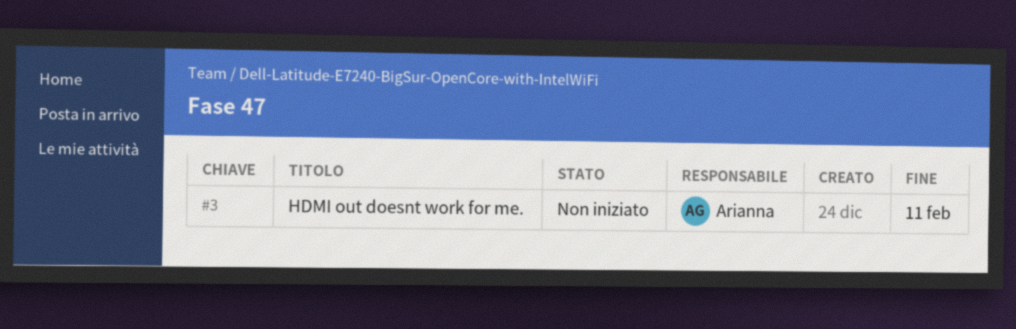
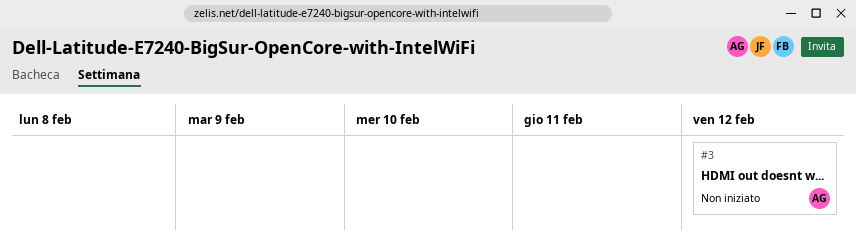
#3, due: Feb 11 -> Feb 12

